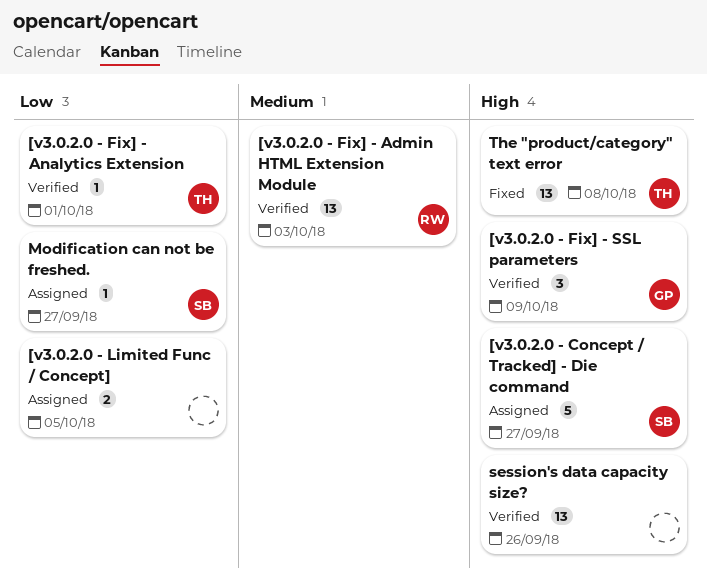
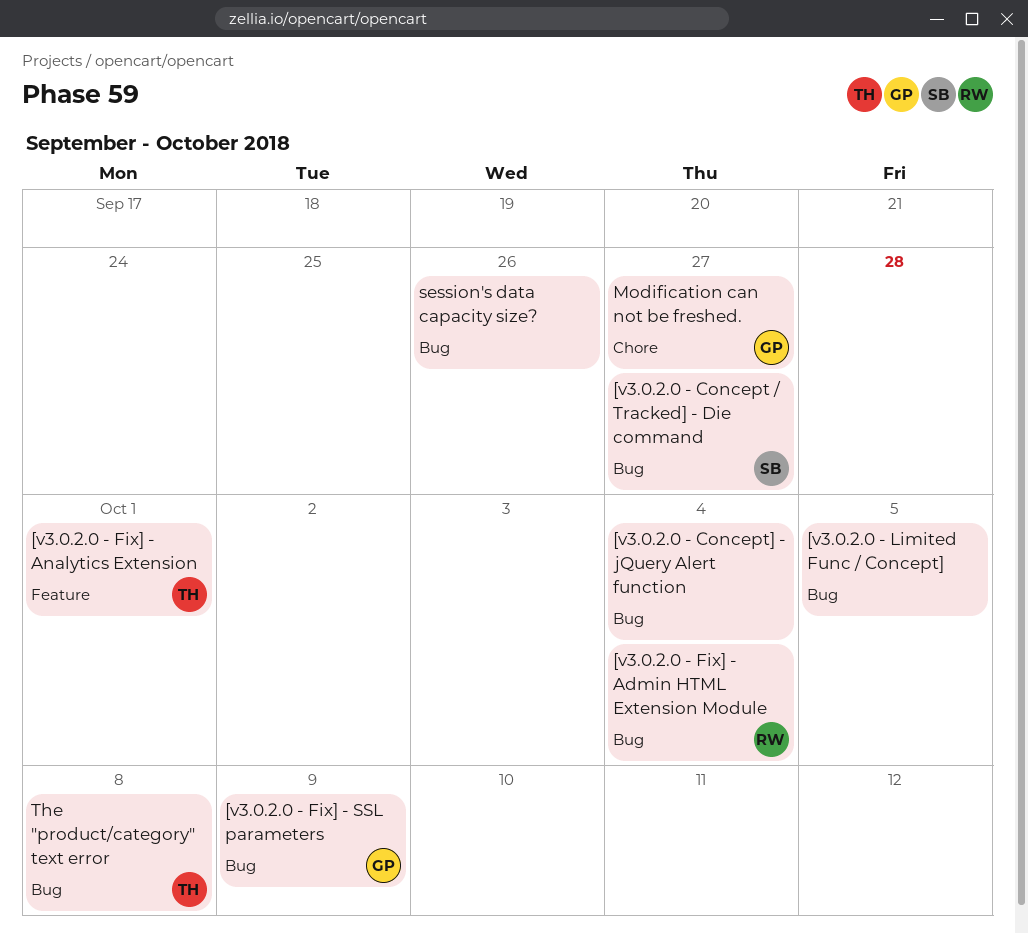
[v3.0.2.0 - Concept] - jQuery Alert function: none -> present
[v3.0.2.0 - Fix] - Admin HTML Extension Module, due: Oct 3 -> Oct 4
Modification can not be freshed., owner: SB -> GP

